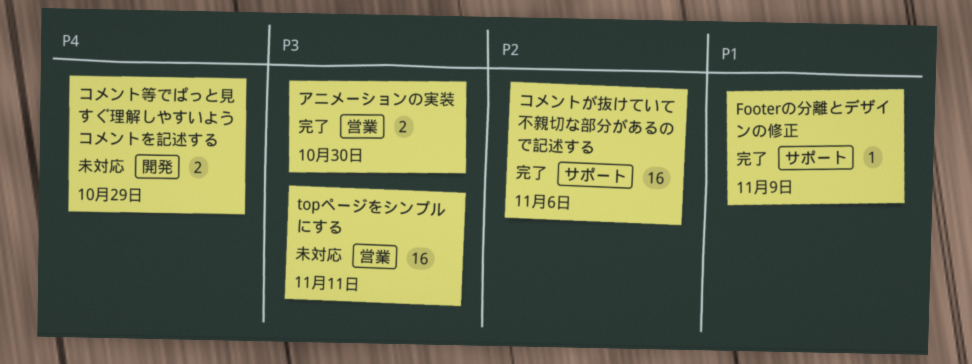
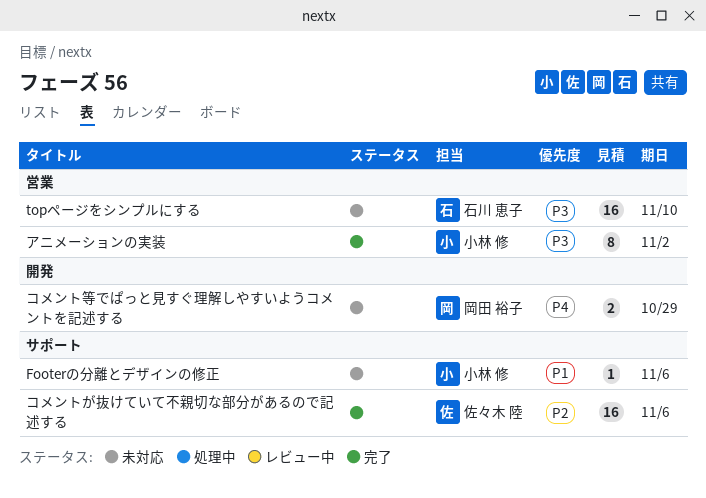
Footerの分離とデザインの修正, status: 完了 -> 未対応
Footerの分離とデザインの修正, due: Nov 9 -> Nov 6
topページをシンプルにする, due: Nov 11 -> Nov 10
アニメーションの実装, estimate: 2 -> 8
アニメーションの実装, due: Oct 30 -> Nov 2

